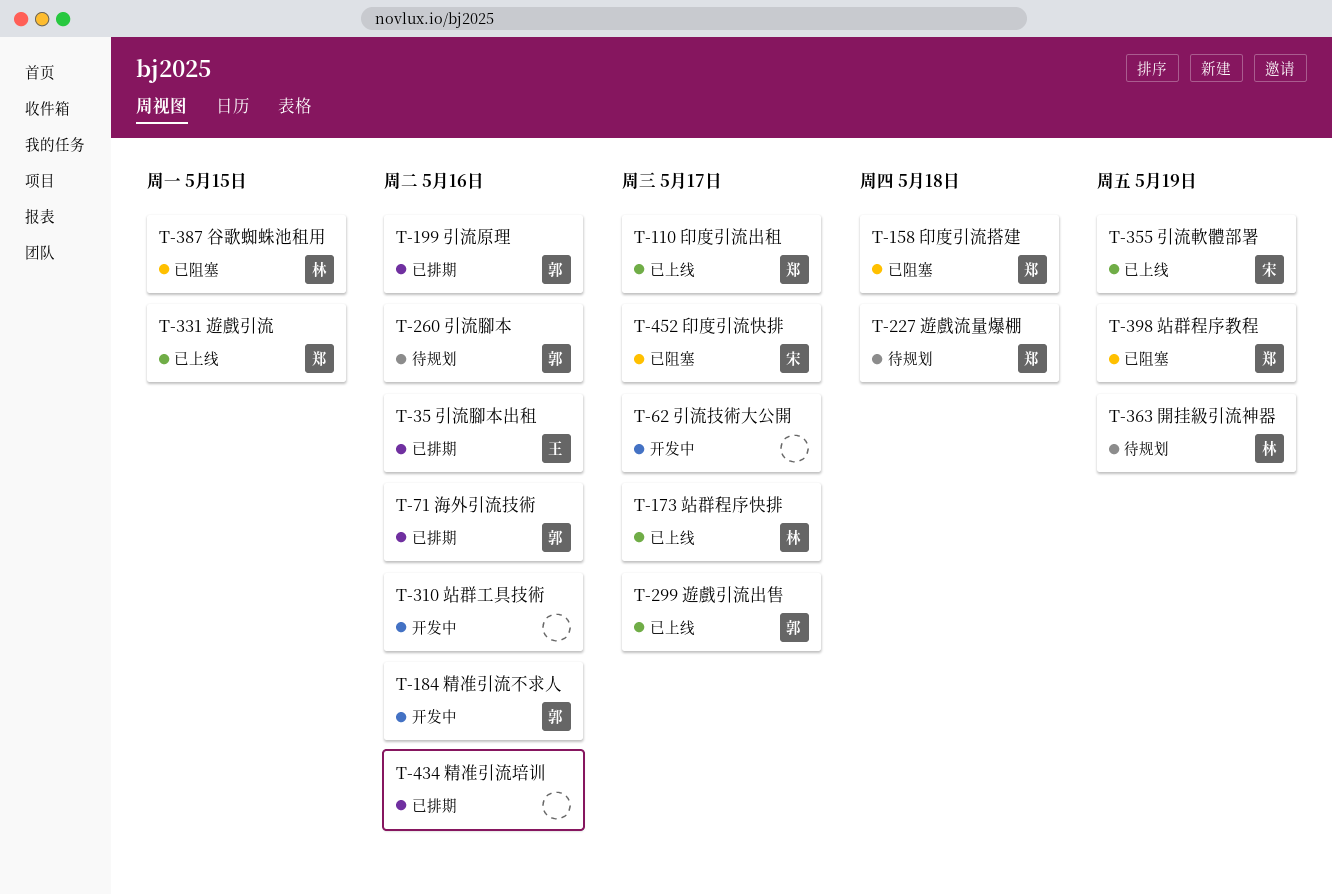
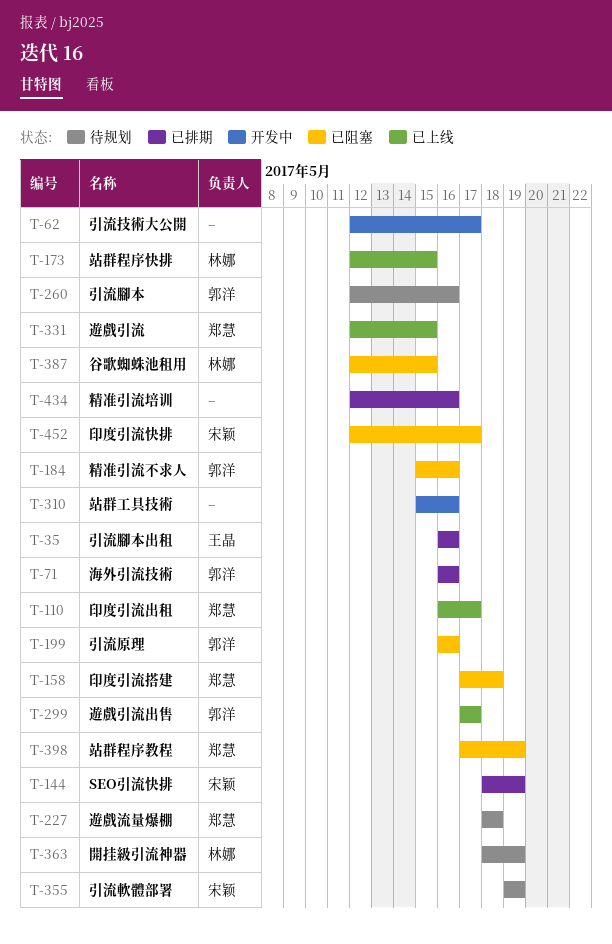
T-144: none -> present
T-173, due: May 17 -> May 15
T-184, status: 开发中 -> 已阻塞
T-199, status: 已排期 -> 已阻塞
T-355, status: 已上线 -> 待规划

